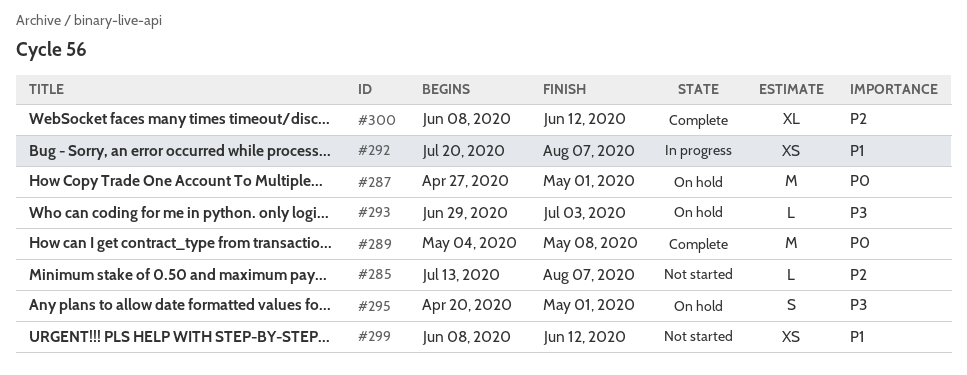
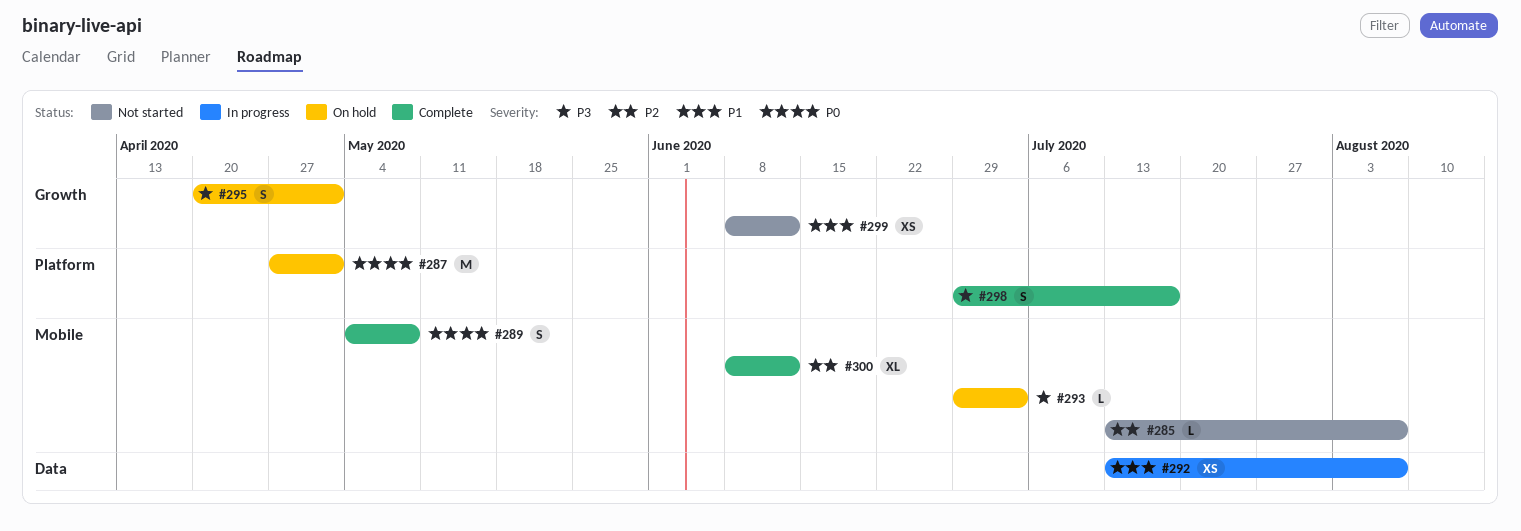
#289, estimate: M -> S
#292, start: Jul 20 -> Jul 13
#298: none -> present

